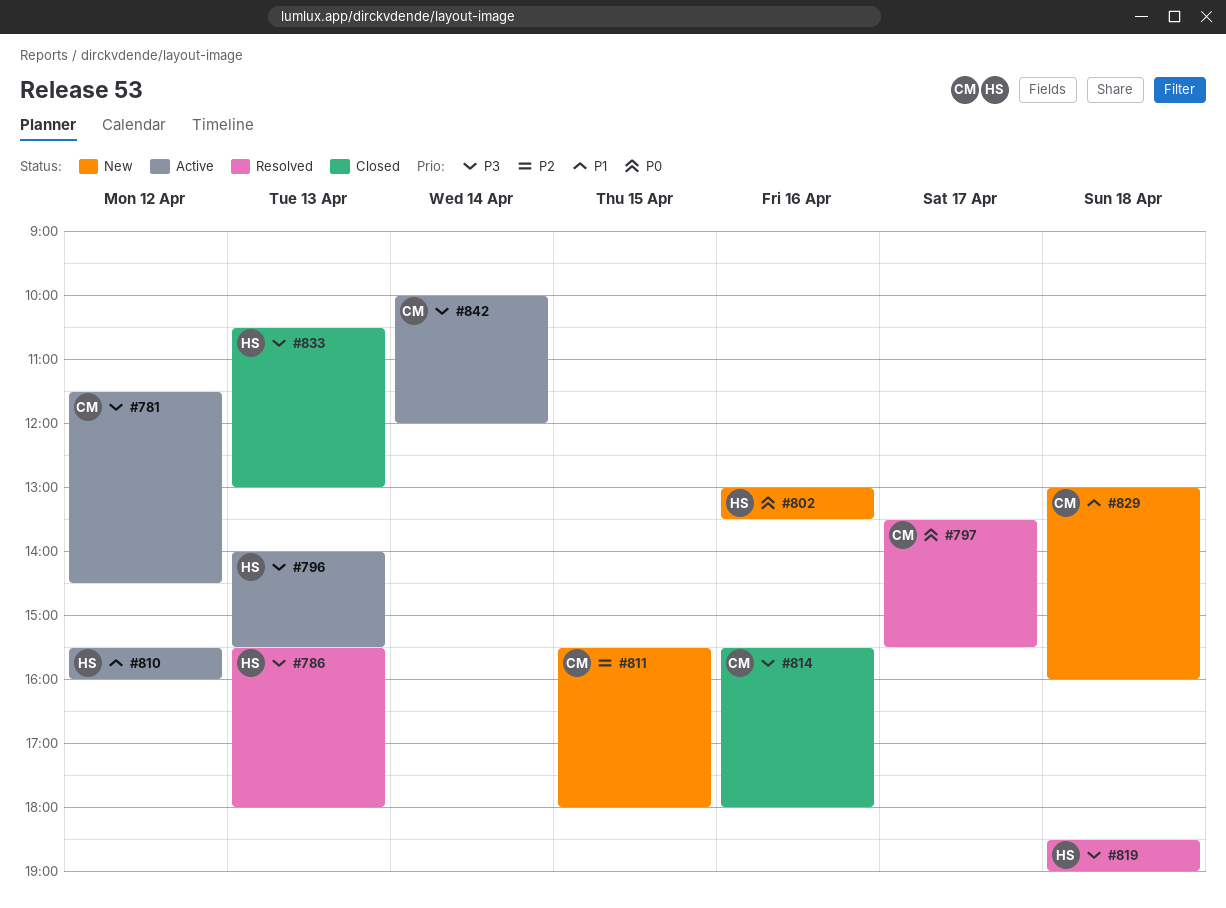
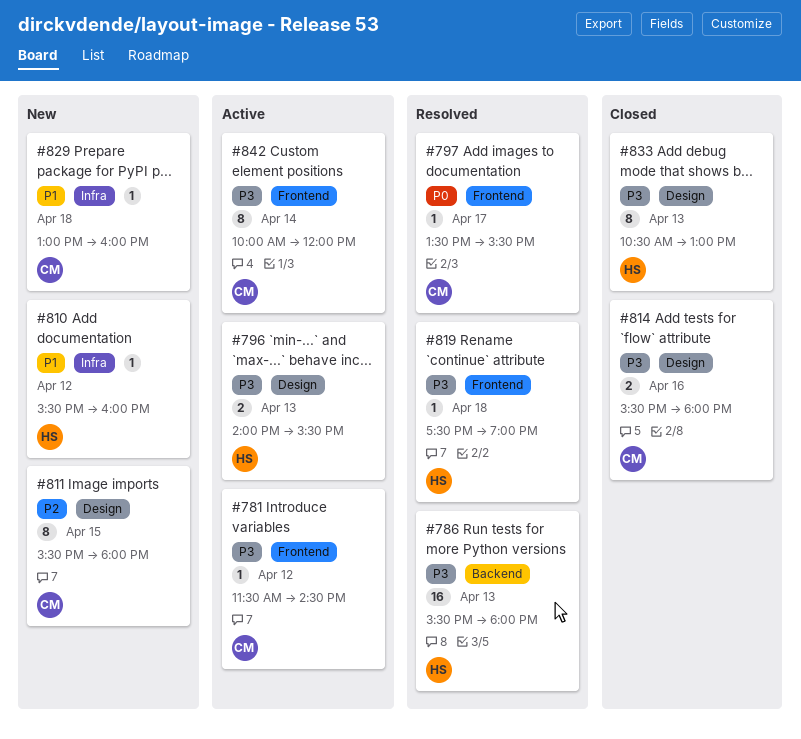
#802: present -> none
#810, status: Active -> New
#819, begins: 18:30 -> 17:30

